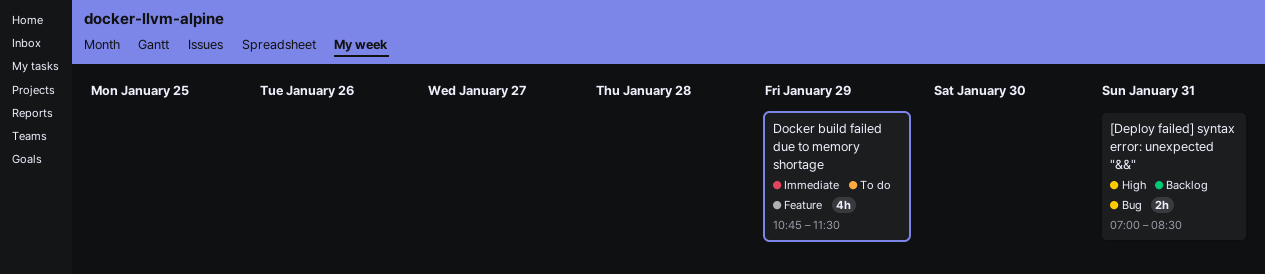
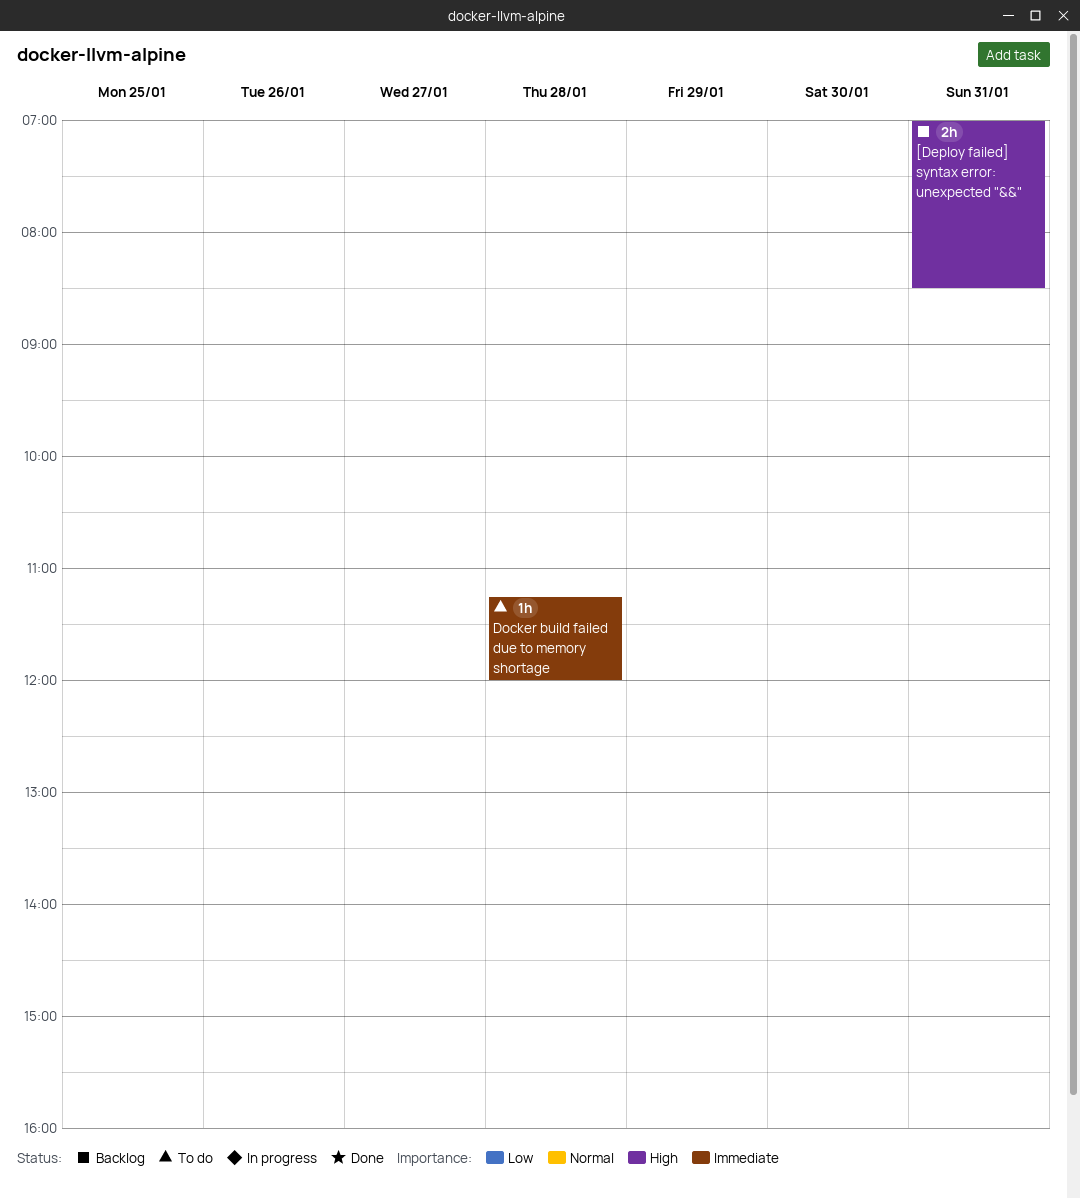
Docker build failed due to memory shortage, estimate: 4h -> 1h
Docker build failed due to memory shortage, day: Jan 29 -> Jan 28
Docker build failed due to memory shortage, begins: 10:45 -> 11:15
Docker build failed due to memory shortage, ends: 11:30 -> 12:00

